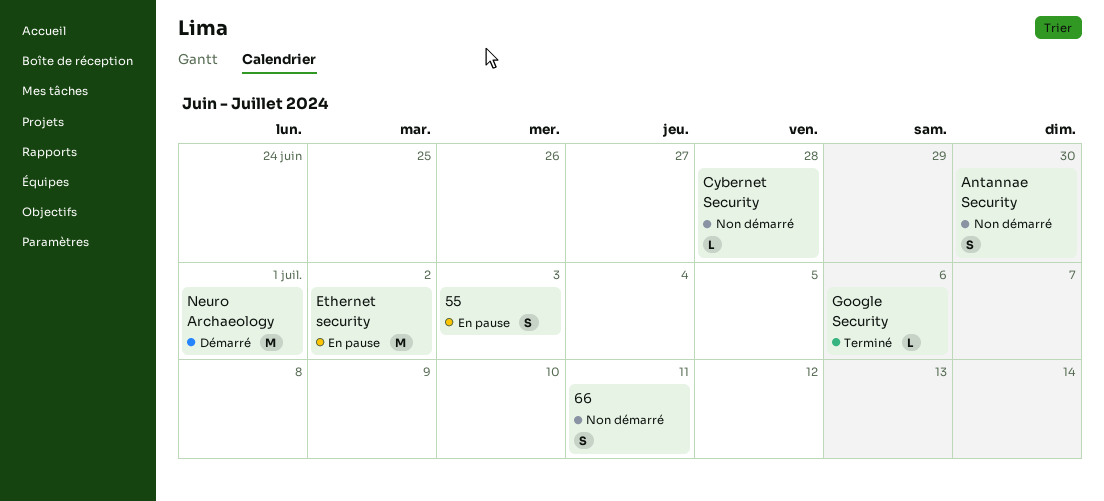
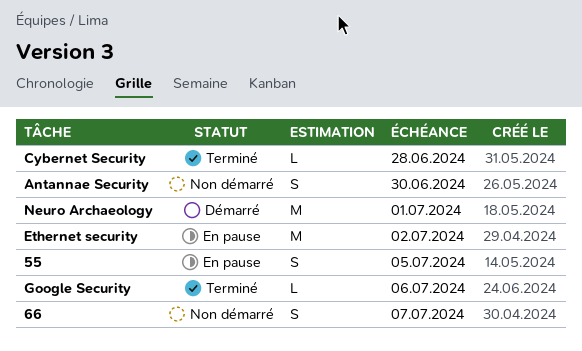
55, due: Jul 3 -> Jul 5
66, due: Jul 11 -> Jul 7
Cybernet Security, status: Non démarré -> Terminé

